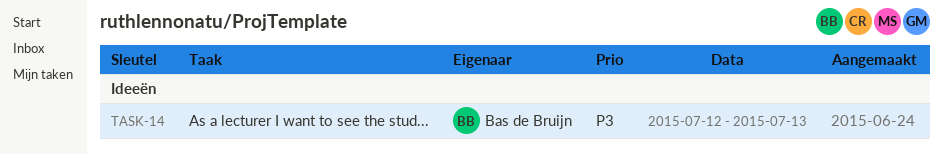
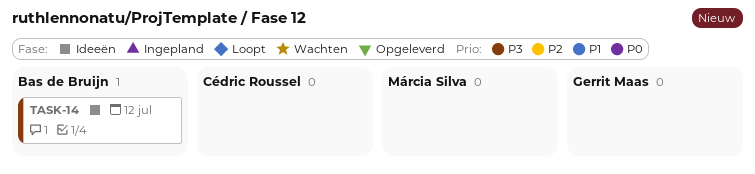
TASK-14, due: Jul 13 -> Jul 12

